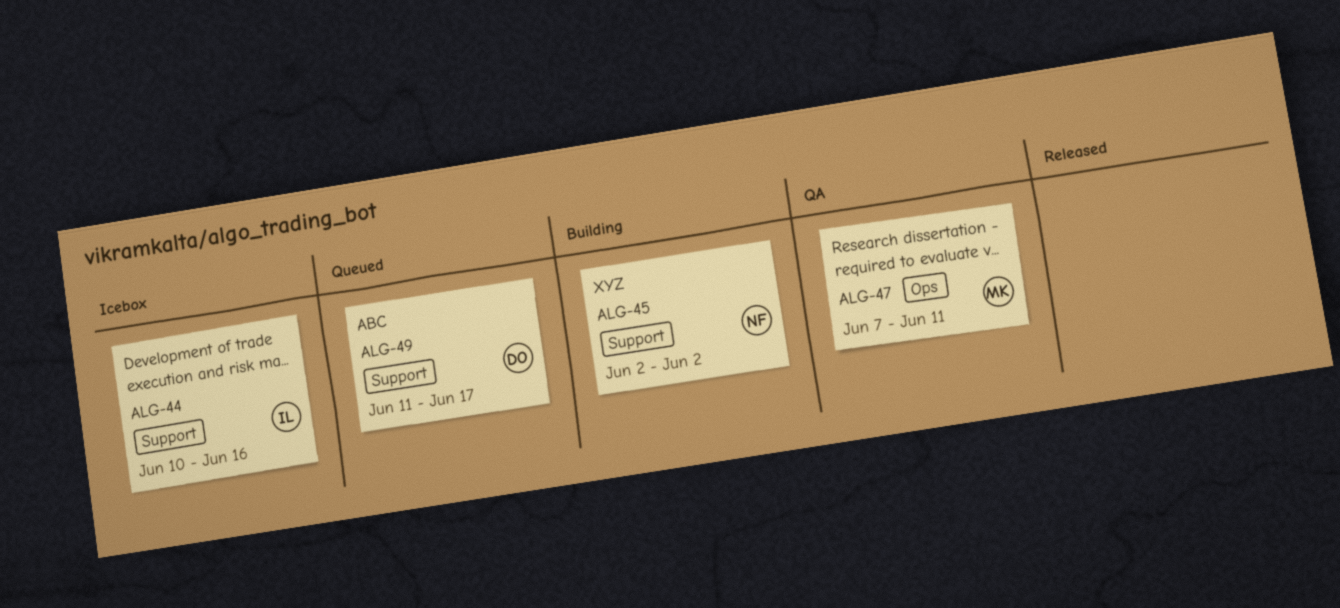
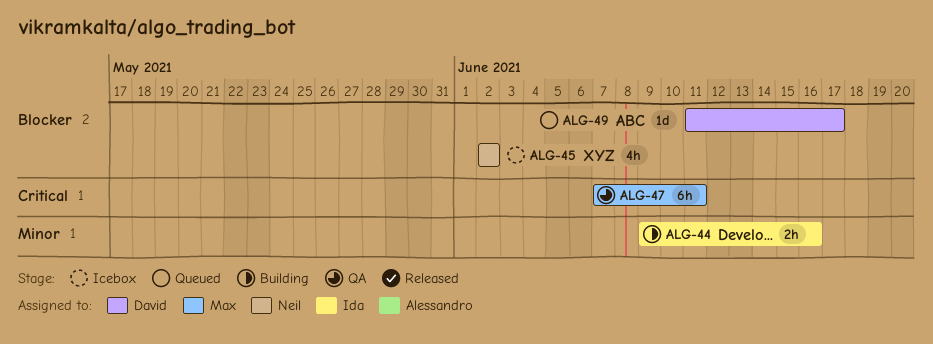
ALG-44, status: Icebox -> Building
ALG-44, start: Jun 10 -> Jun 9
ALG-45, status: Building -> Icebox

